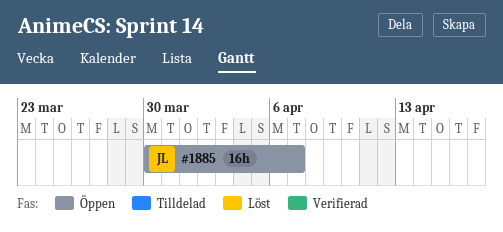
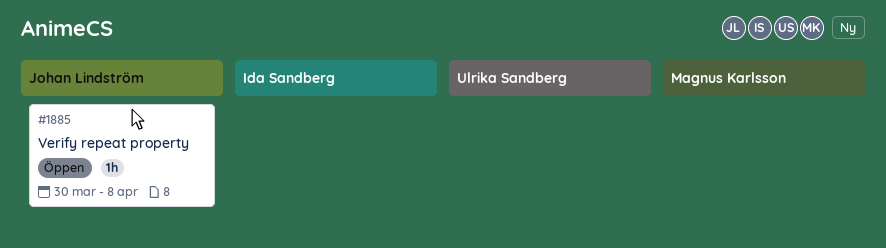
#1885, estimate: 16h -> 1h
#1885, due: Apr 7 -> Apr 8

